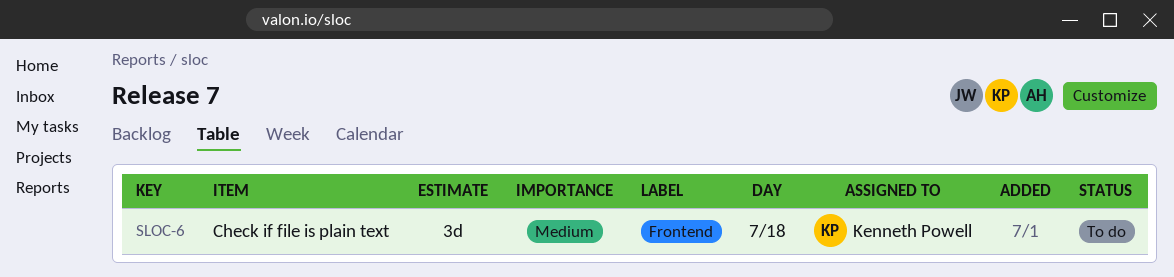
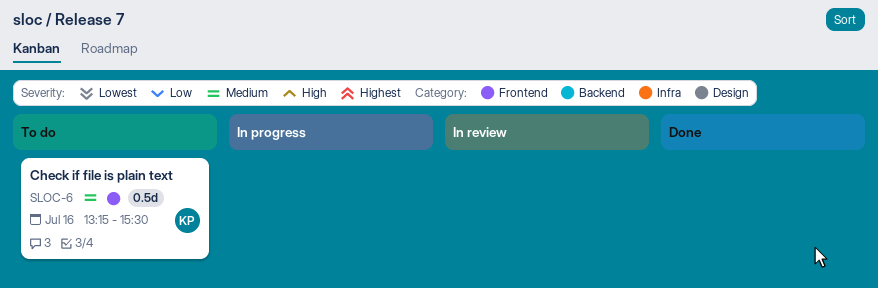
SLOC-6, estimate: 3d -> 0.5d
SLOC-6, day: Jul 18 -> Jul 16

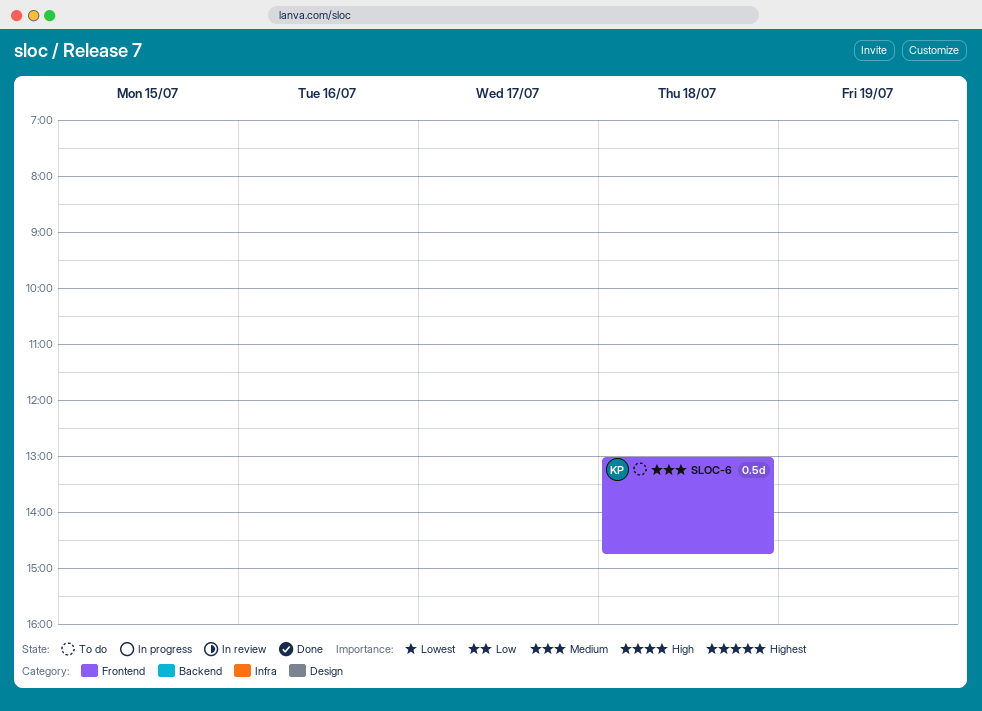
SLOC-6, day: Jul 16 -> Jul 18
SLOC-6, begins: 13:15 -> 13:00
SLOC-6, ends: 15:30 -> 14:45

